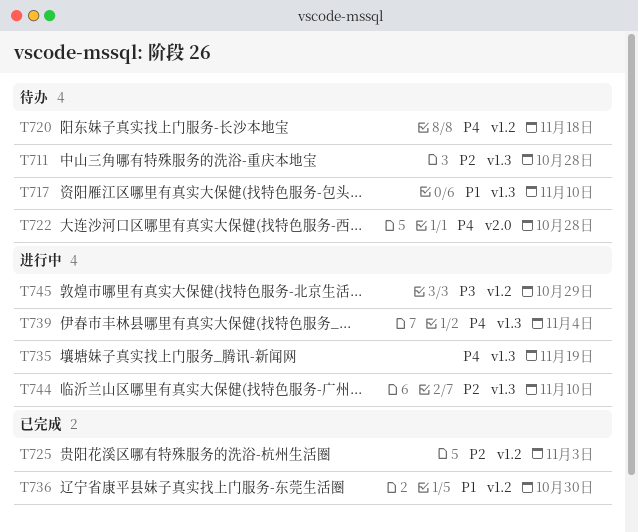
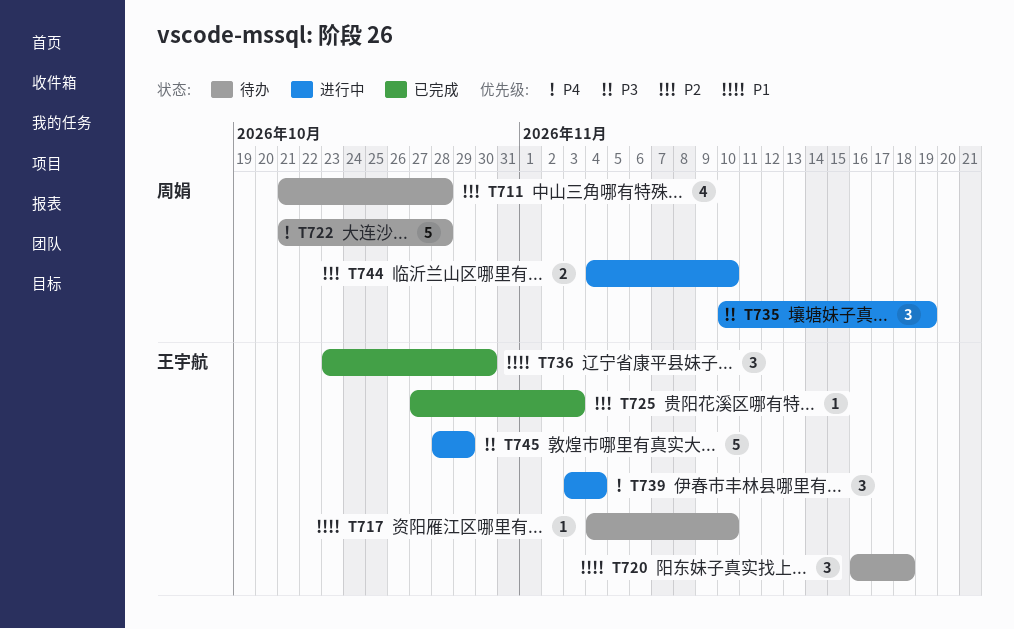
T720, priority: P4 -> P1
T735, priority: P4 -> P3

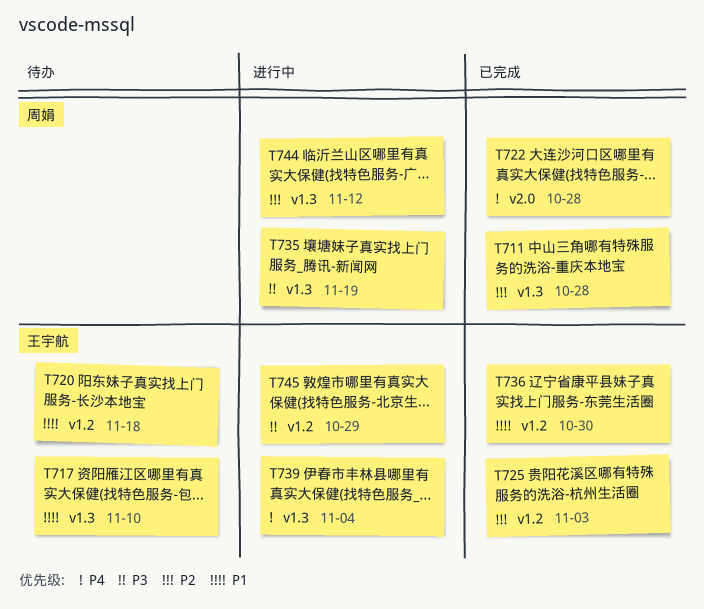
T711, status: 待办 -> 已完成
T722, status: 待办 -> 已完成
T744, due: Nov 10 -> Nov 12

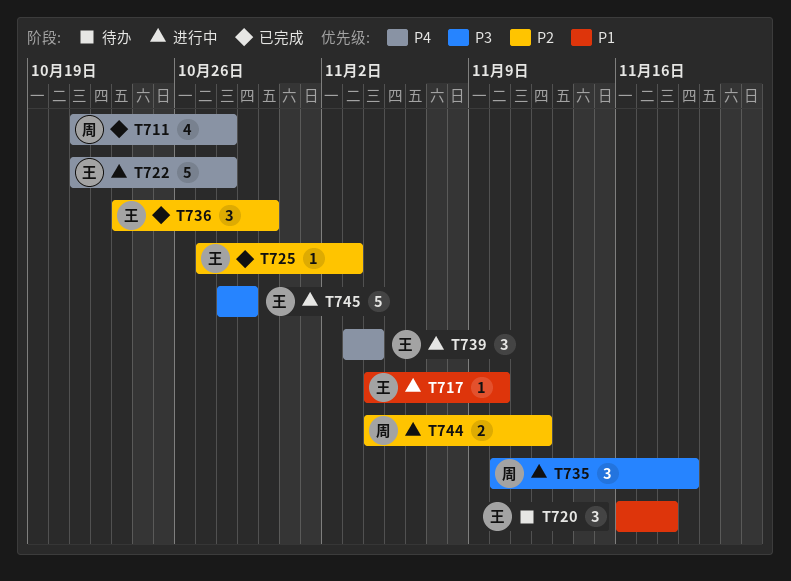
T711, priority: P2 -> P4
T717, status: 待办 -> 进行中
T722, status: 已完成 -> 进行中
T722, owner: 周娟 -> 王宇航
T736, priority: P1 -> P2

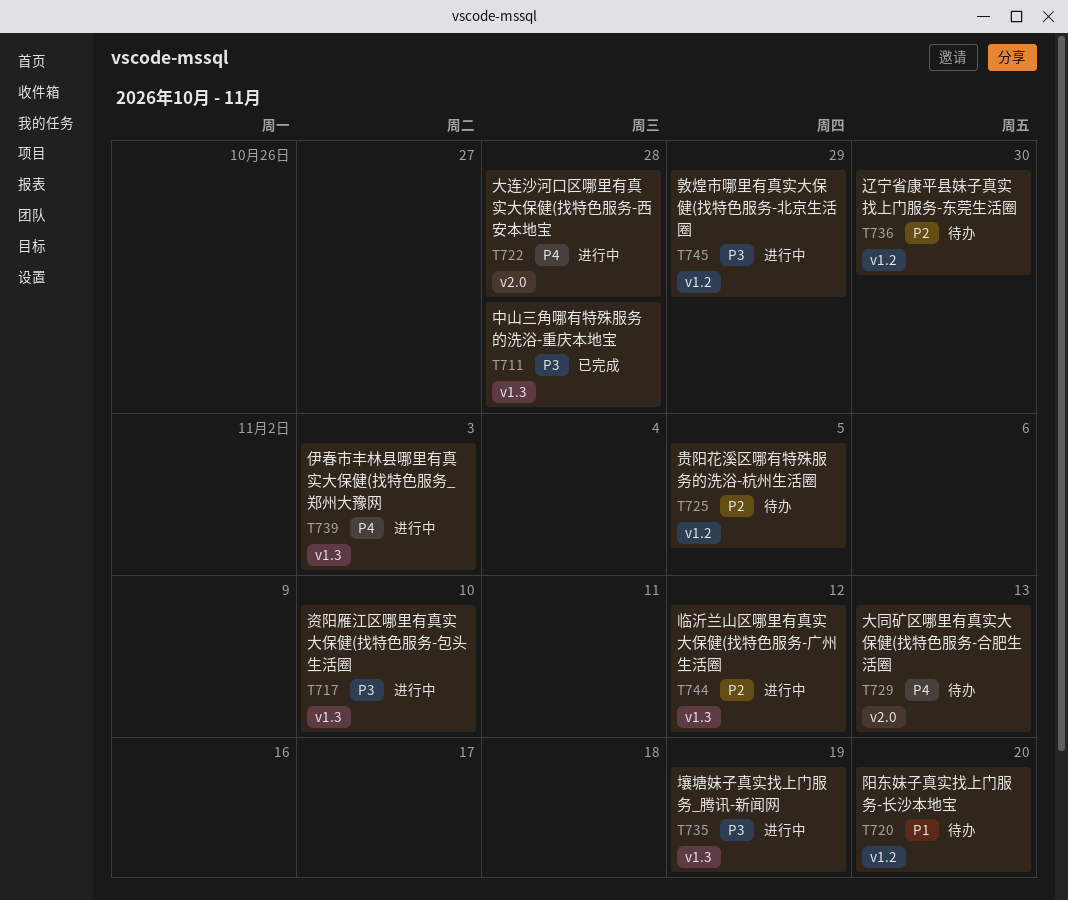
T711, priority: P4 -> P3
T717, priority: P1 -> P3
T720, due: Nov 18 -> Nov 20
T725, status: 已完成 -> 待办
T725, due: Nov 3 -> Nov 5
T729: none -> present
T736, status: 已完成 -> 待办
T739, due: Nov 4 -> Nov 3

